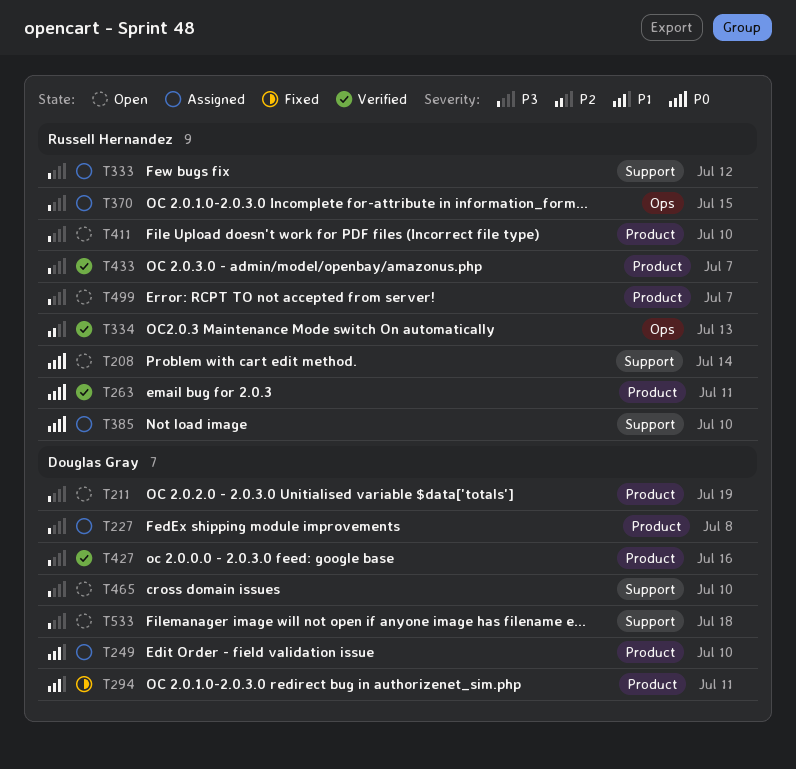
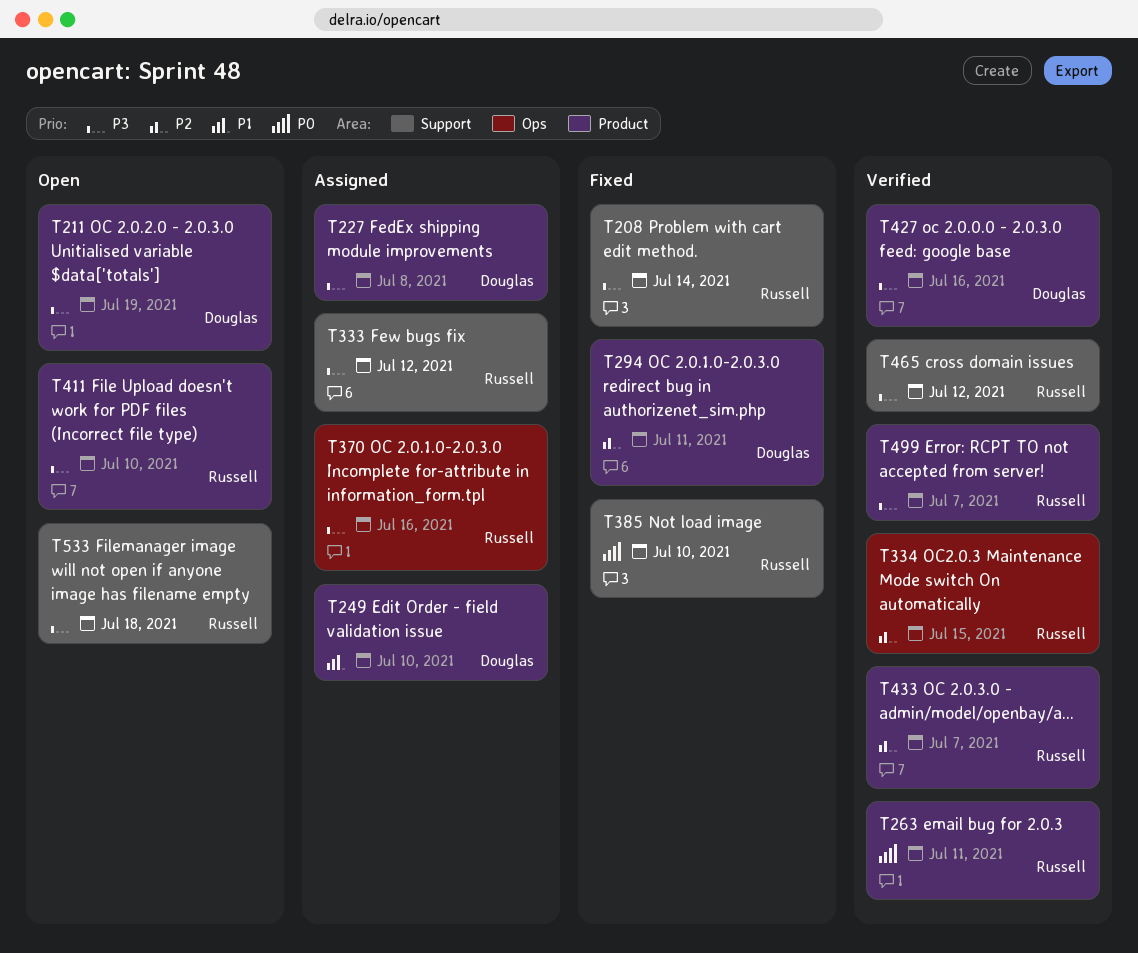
T208, status: Open -> Fixed
T208, priority: P0 -> P3
T294, priority: P1 -> P2
T334, due: Jul 13 -> Jul 15
T370, due: Jul 15 -> Jul 16
T385, status: Assigned -> Fixed
T433, priority: P3 -> P2
T465, status: Open -> Verified
T465, owner: Douglas Gray -> Russell Hernandez
T465, due: Jul 10 -> Jul 12
T499, status: Open -> Verified
T533, owner: Douglas Gray -> Russell Hernandez

